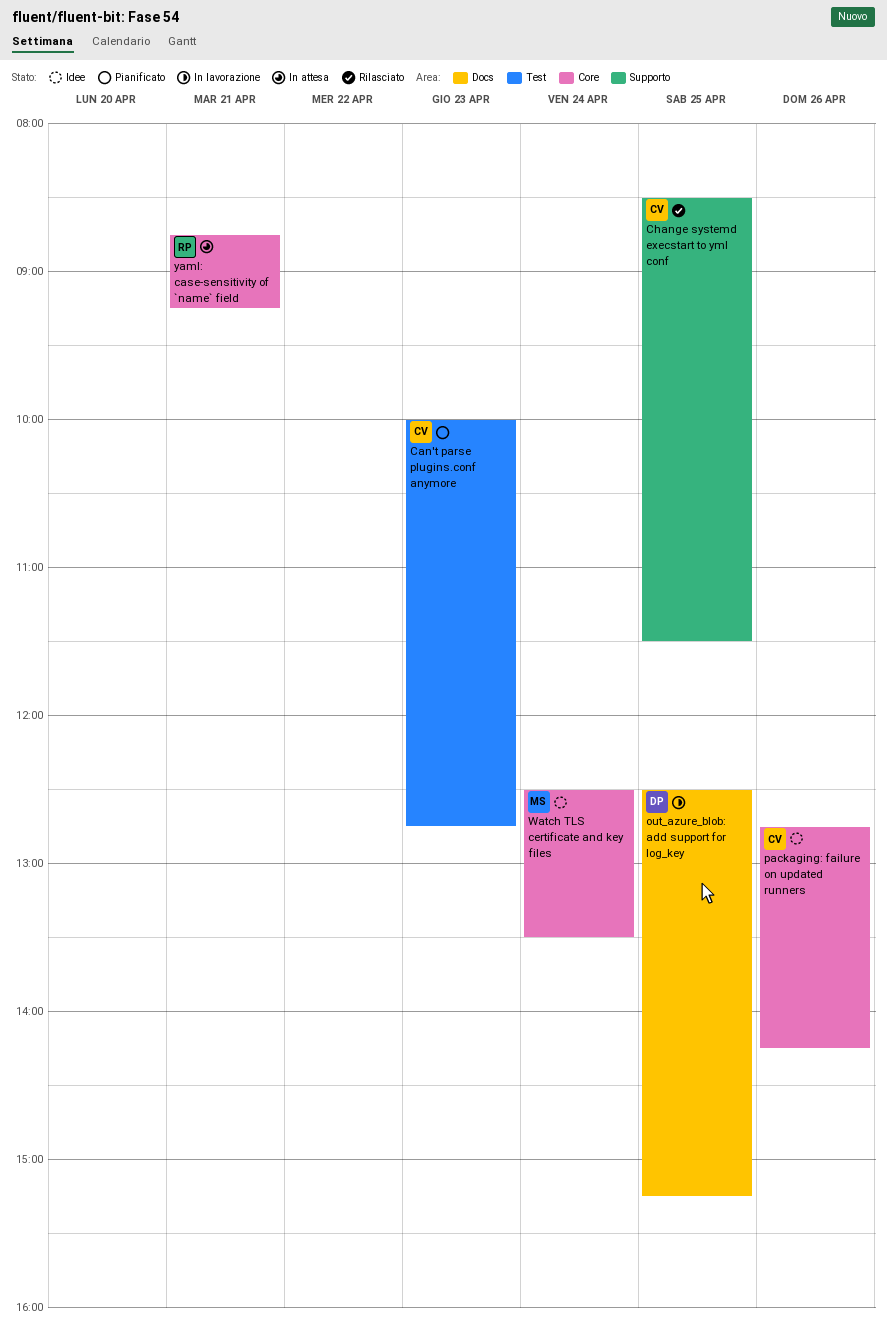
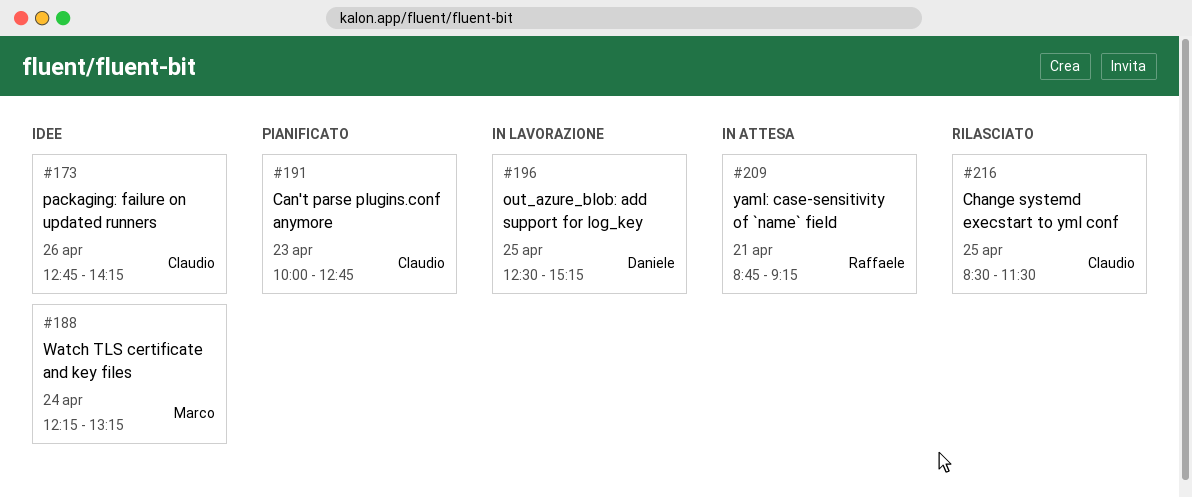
Watch TLS certificate and key files, begins: 12:30 -> 12:15
Watch TLS certificate and key files, ends: 13:30 -> 13:15

